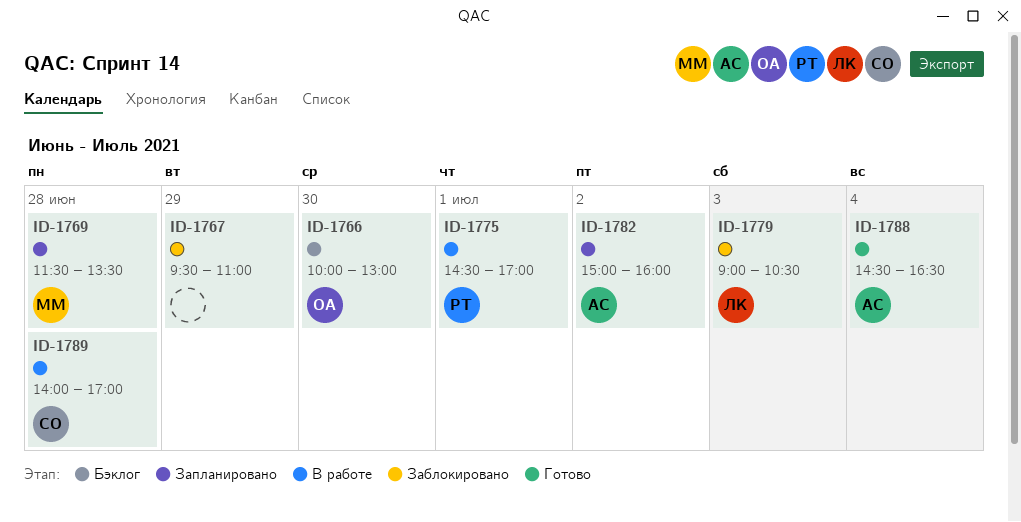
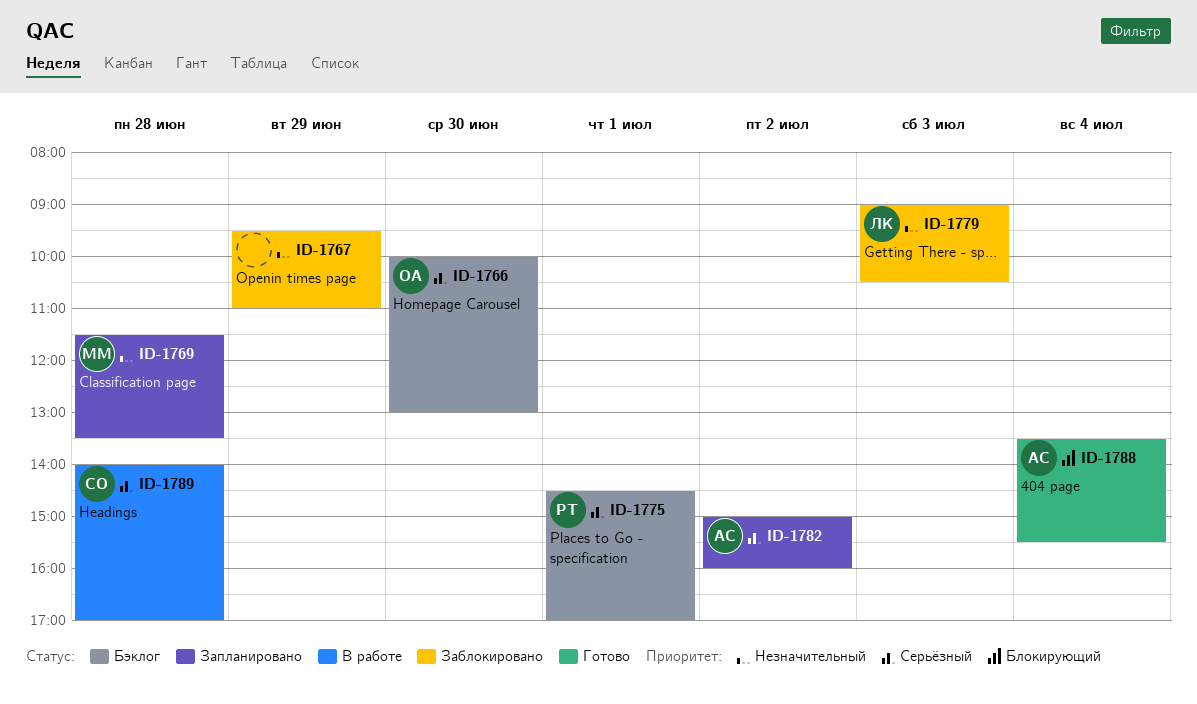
ID-1775, status: В работе -> Бэклог
ID-1788, begins: 14:30 -> 13:30
ID-1788, ends: 16:30 -> 15:30

